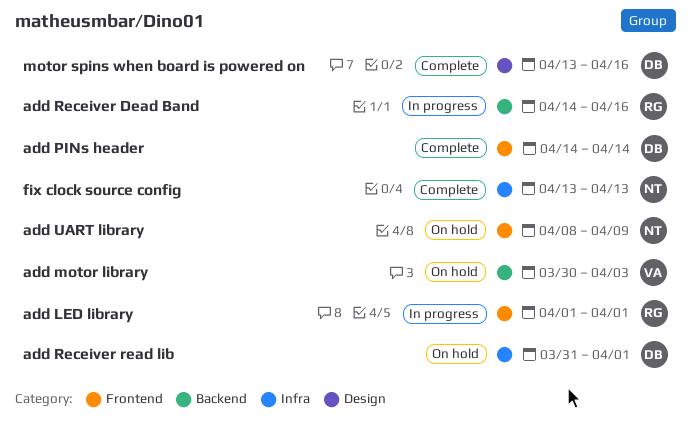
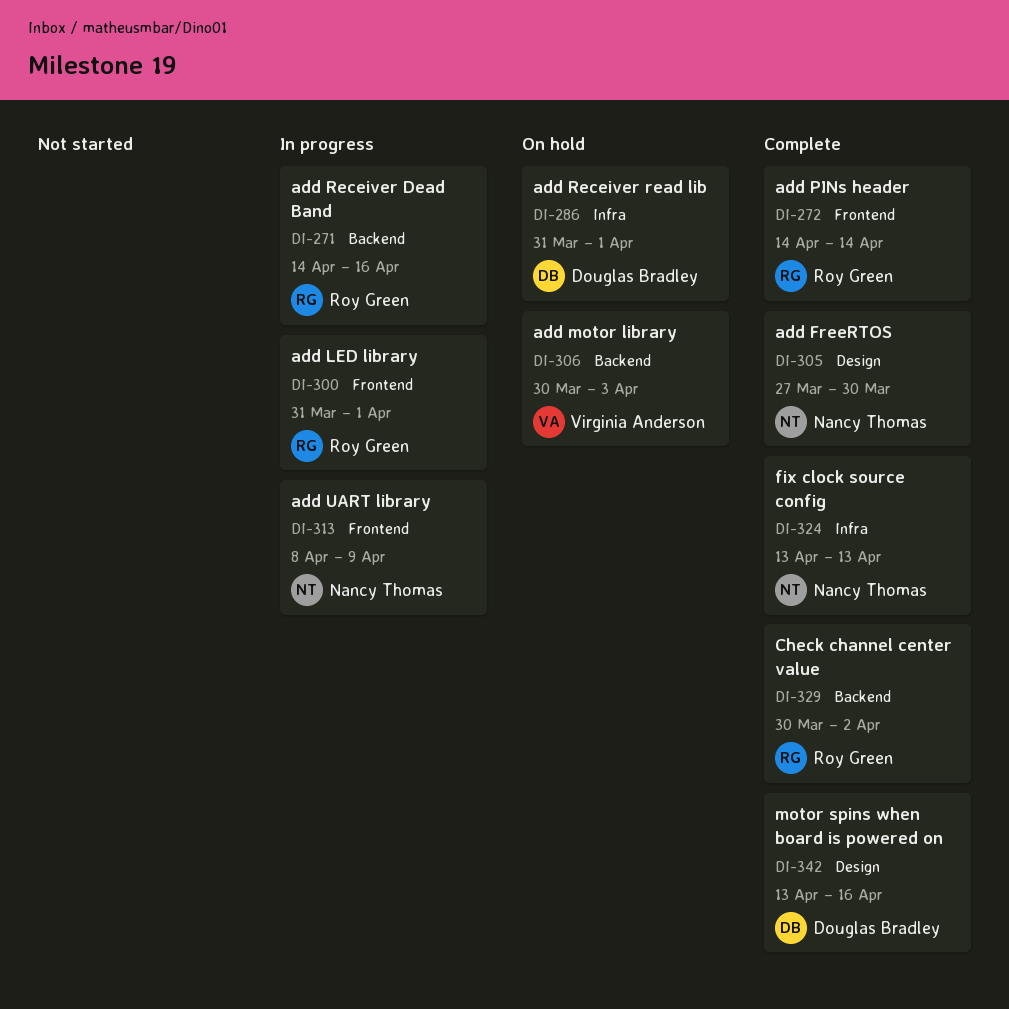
add FreeRTOS: none -> present
add LED library, start: Apr 1 -> Mar 31
add PINs header, owner: Douglas Bradley -> Roy Green
add UART library, status: On hold -> In progress
Check channel center value: none -> present

